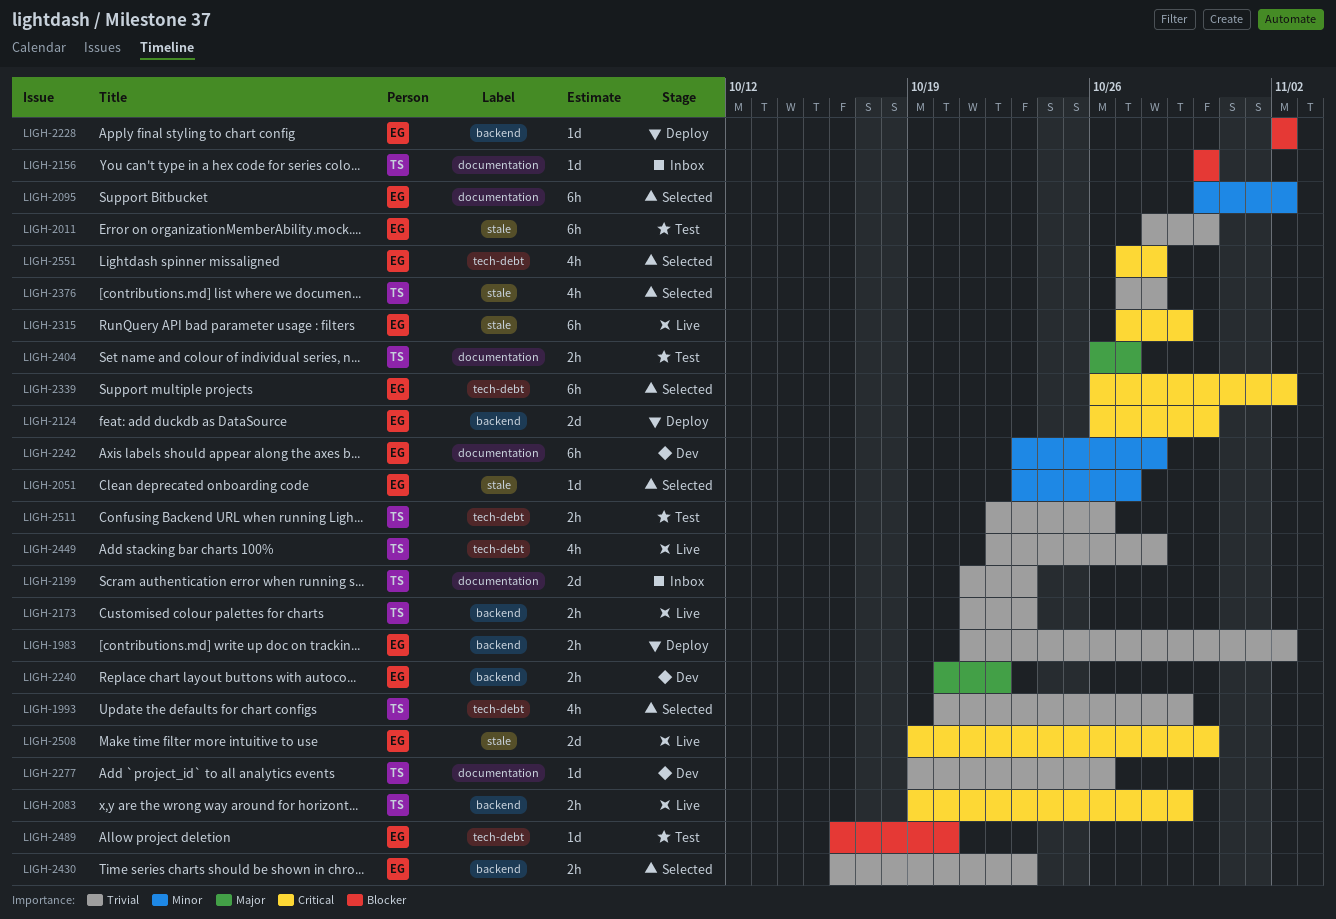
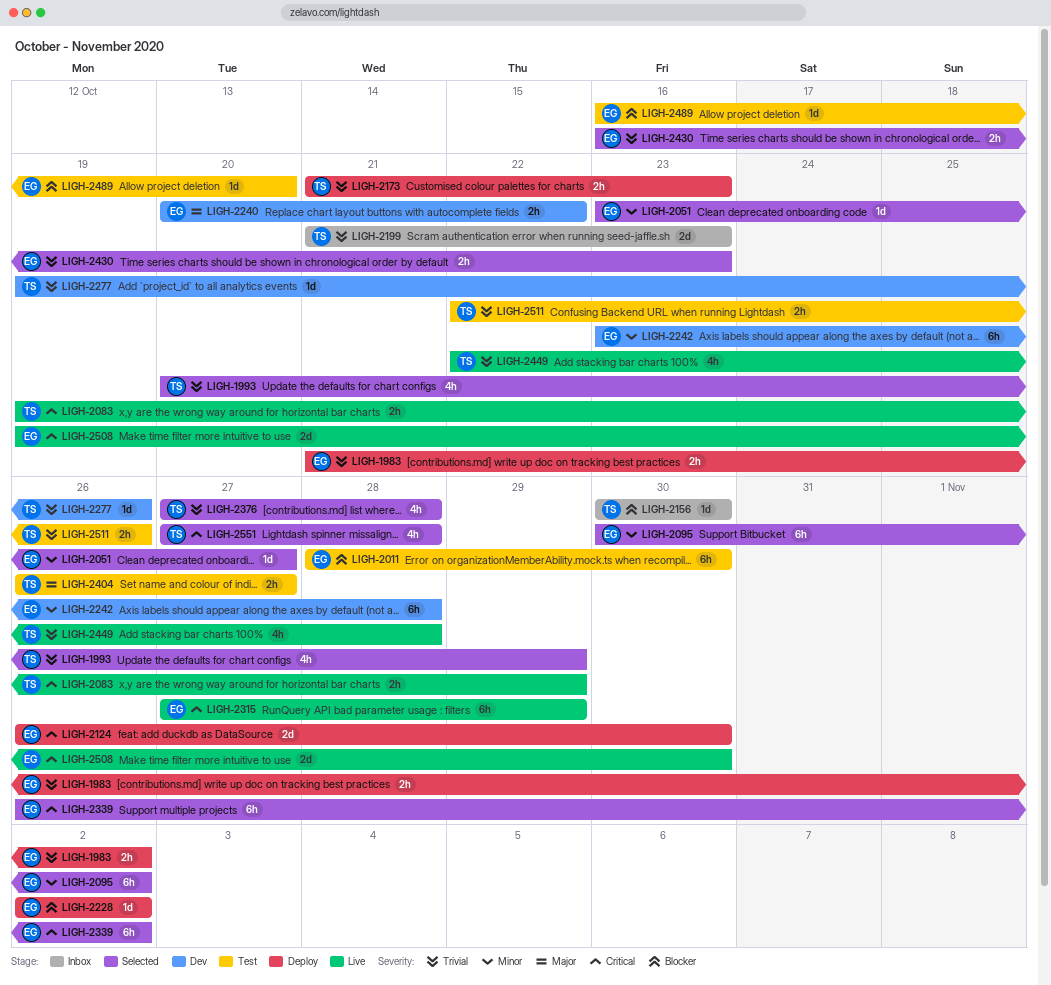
LIGH-2011, priority: Trivial -> Blocker
LIGH-2173, status: Live -> Deploy
LIGH-2551, owner: EG -> TS

